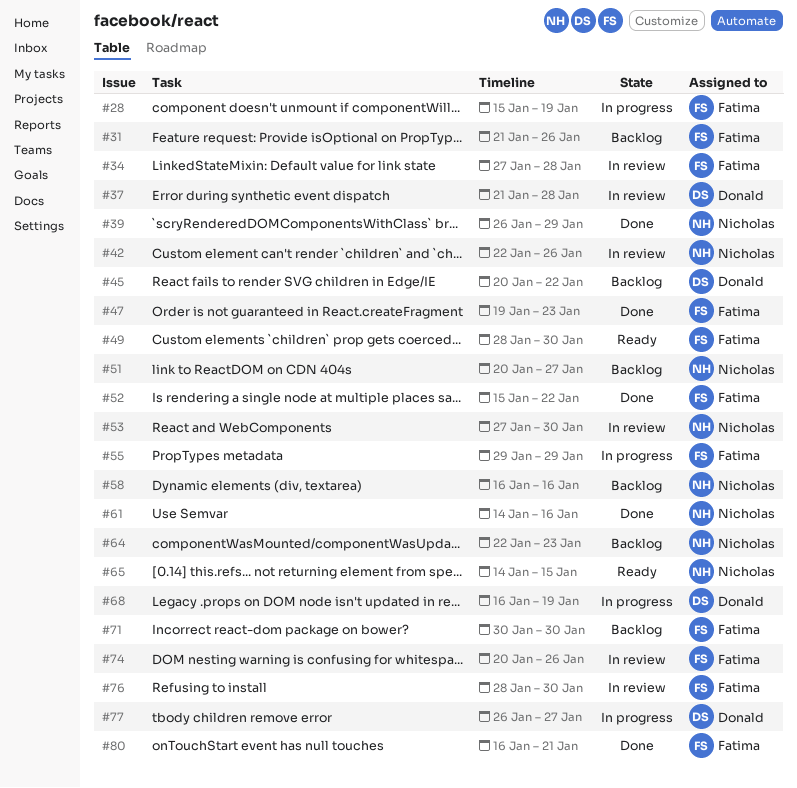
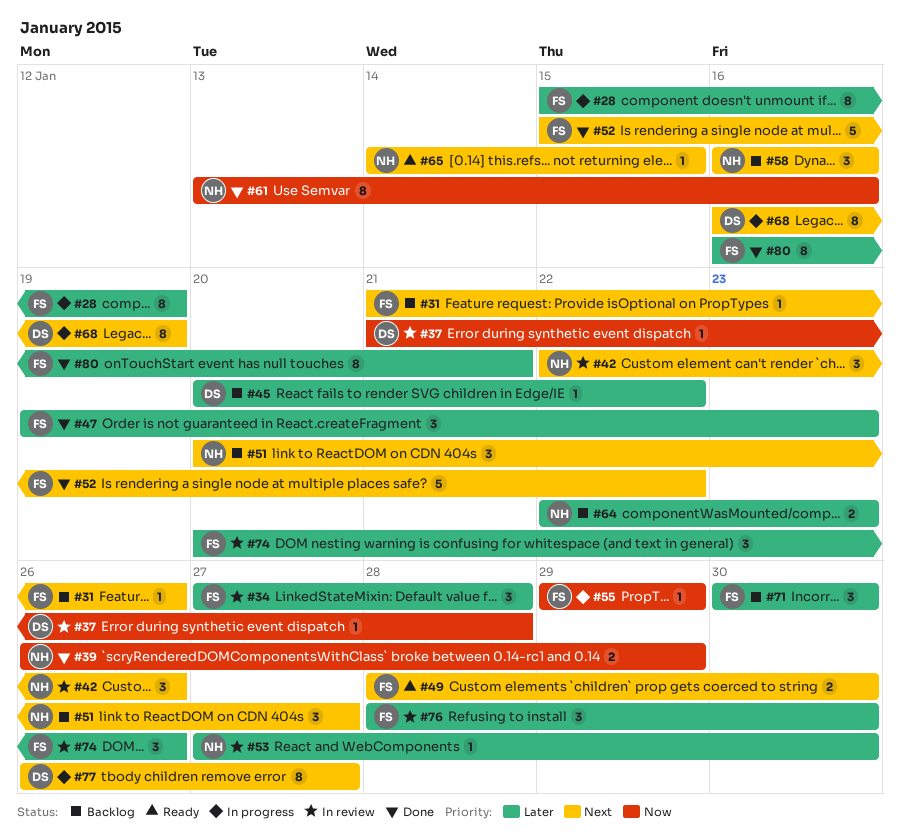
#61, start: Jan 14 -> Jan 13

